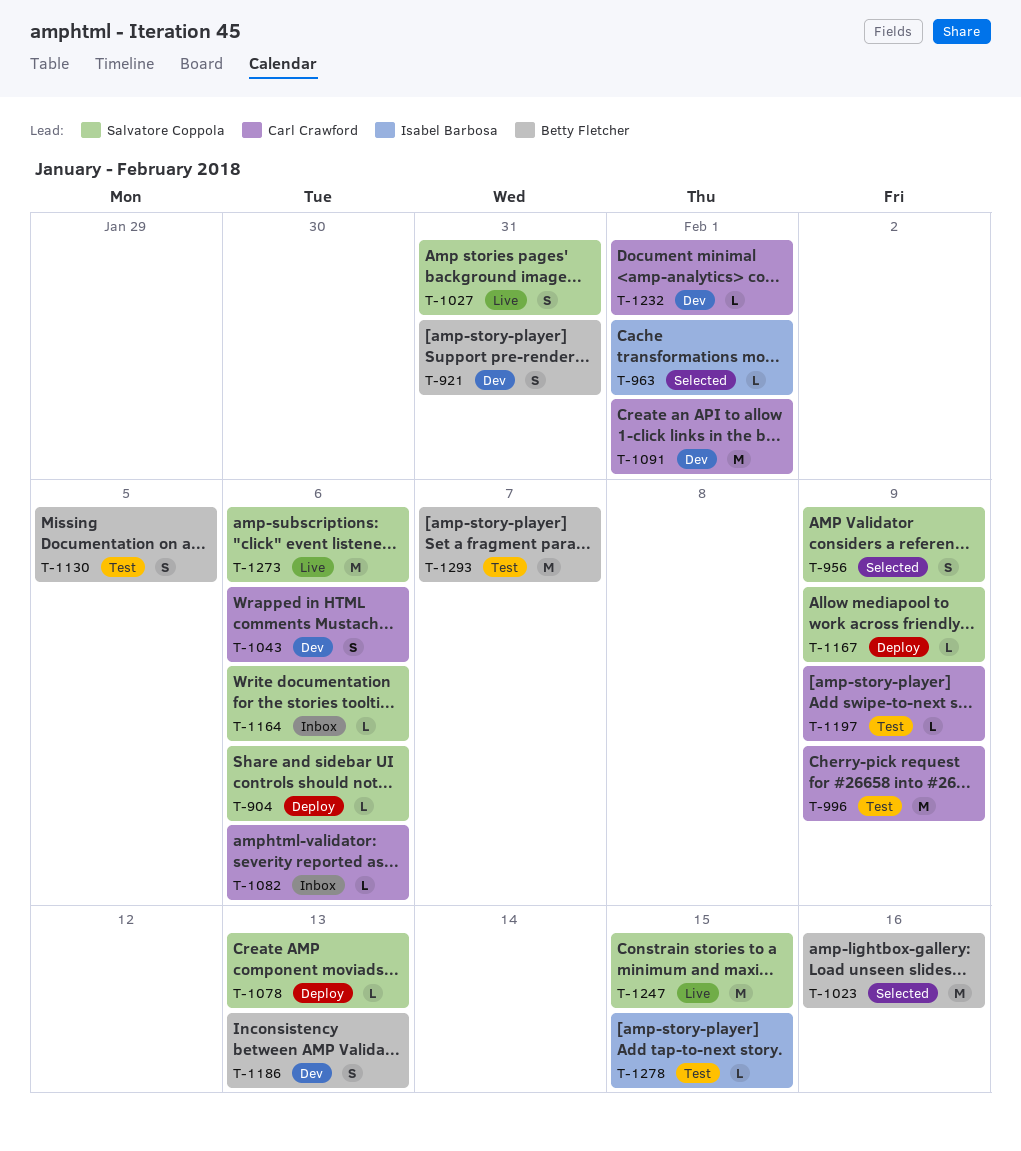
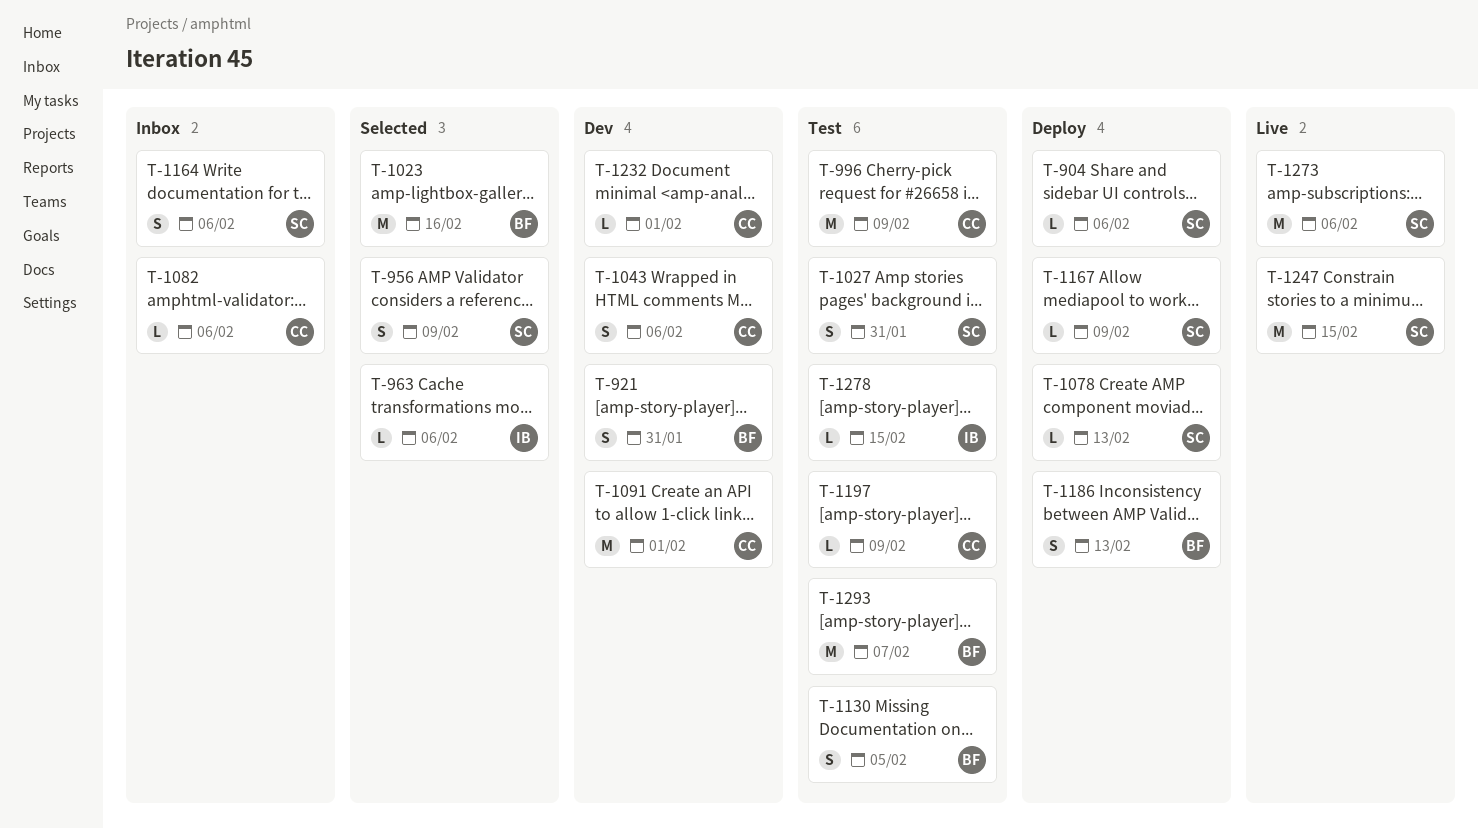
T-963, due: Feb 1 -> Feb 6
T-1027, status: Live -> Test
T-1164, estimate: L -> S
T-1186, status: Dev -> Deploy

